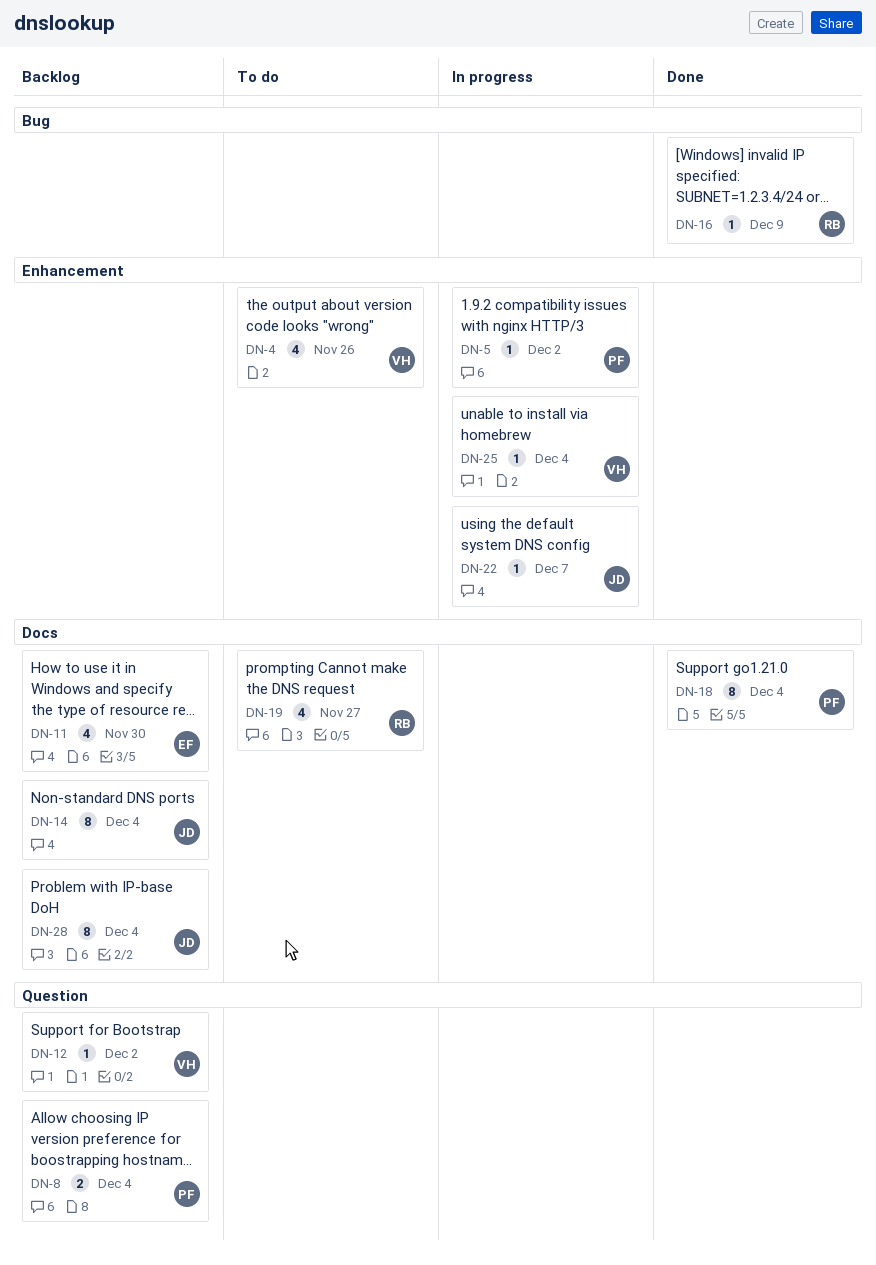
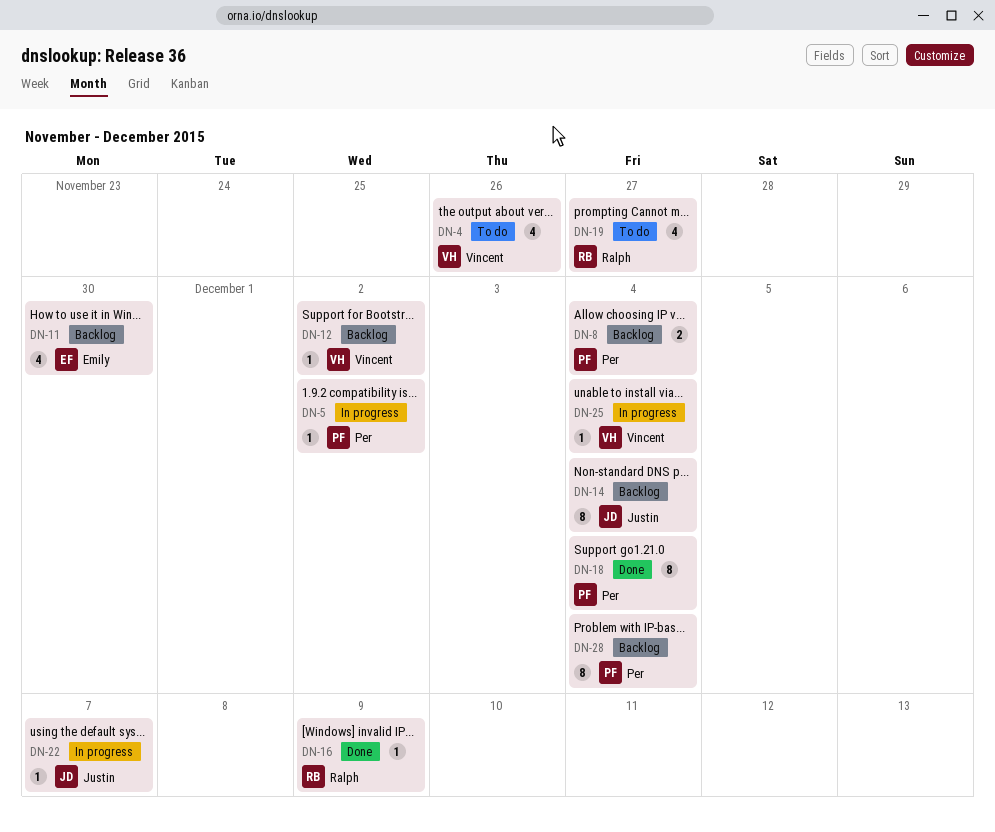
DN-28, owner: Justin -> Per

